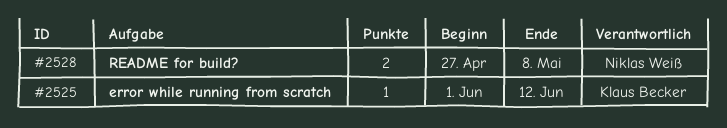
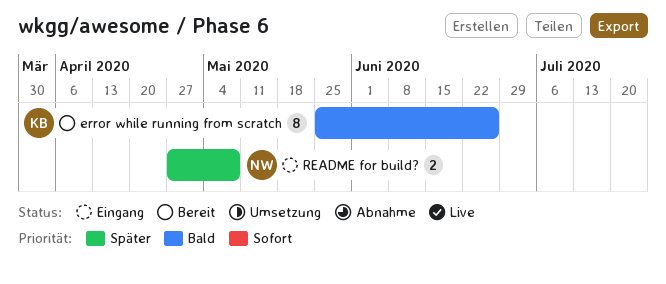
error while running from scratch, estimate: 1 -> 8
error while running from scratch, start: Jun 1 -> May 25
error while running from scratch, due: Jun 12 -> Jun 26

